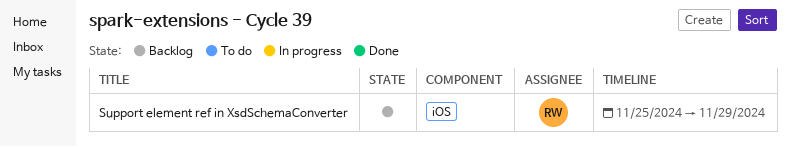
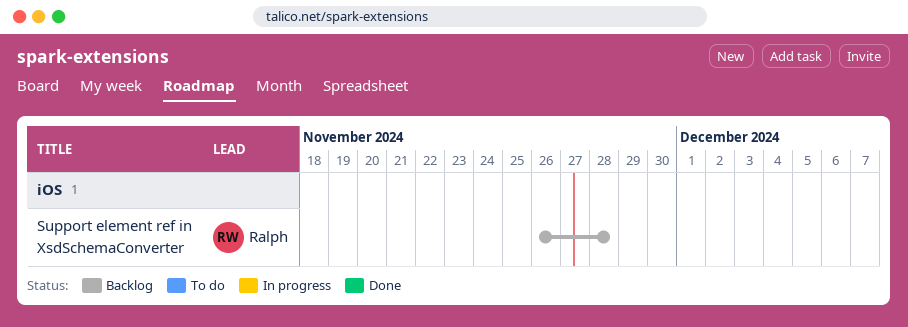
Support element ref in XsdSchemaConverter, start: Nov 25 -> Nov 26
Support element ref in XsdSchemaConverter, due: Nov 29 -> Nov 28

